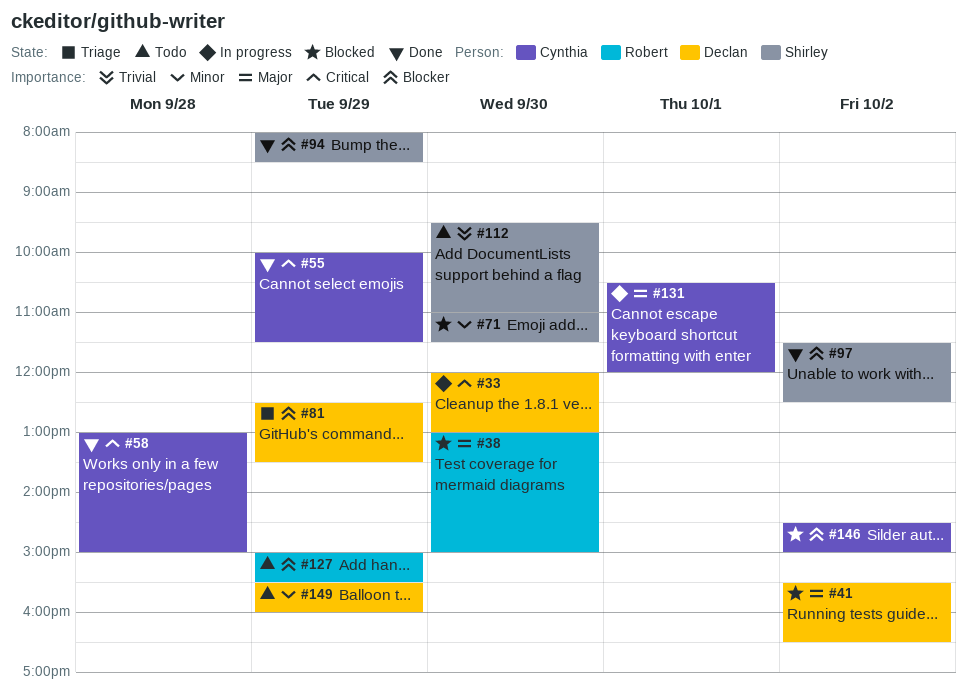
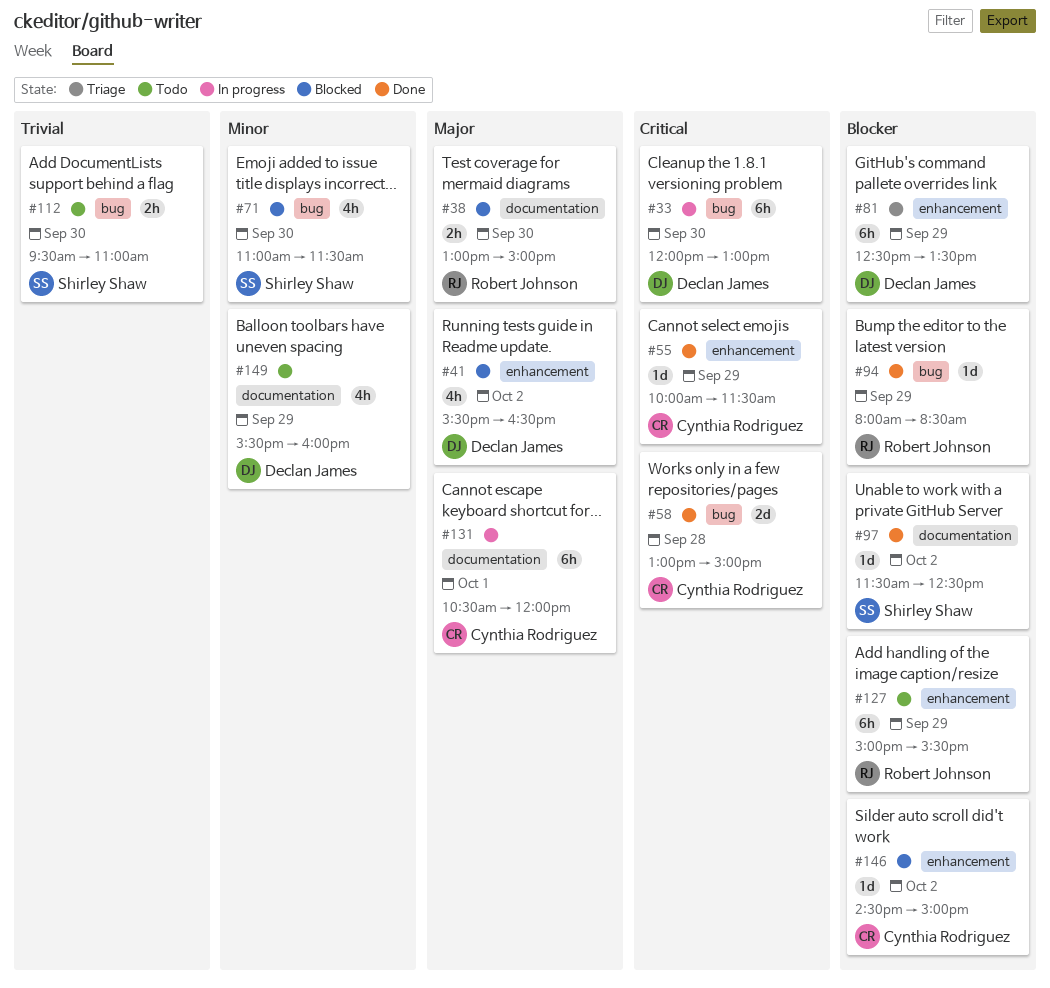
#94, owner: Shirley Shaw -> Robert Johnson

